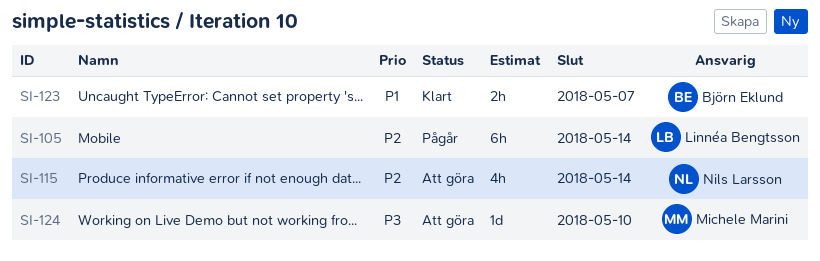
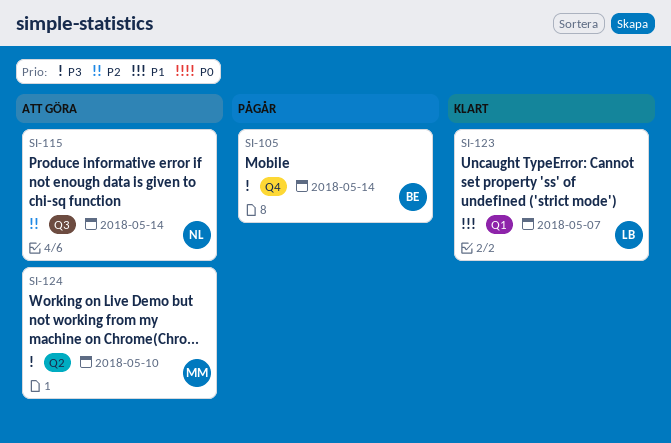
SI-105, owner: Linnéa Bengtsson -> Björn Eklund
SI-105, priority: P2 -> P3
SI-123, owner: Björn Eklund -> Linnéa Bengtsson

